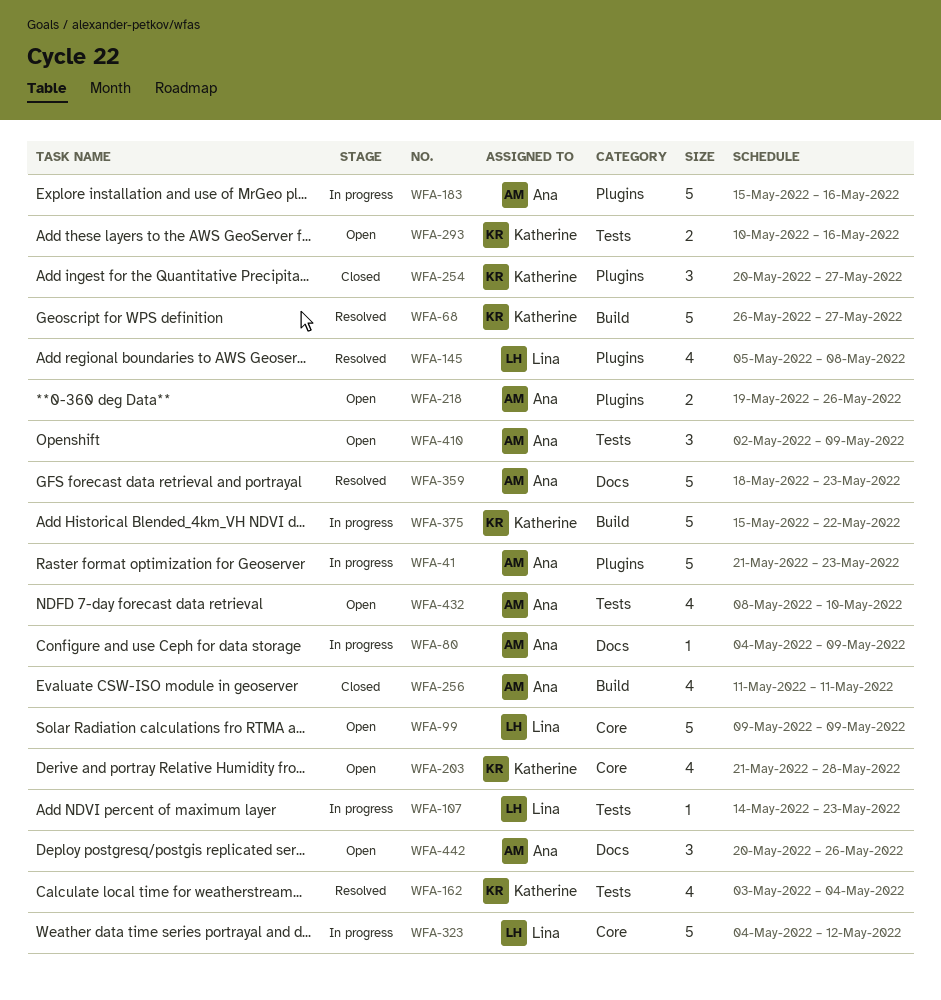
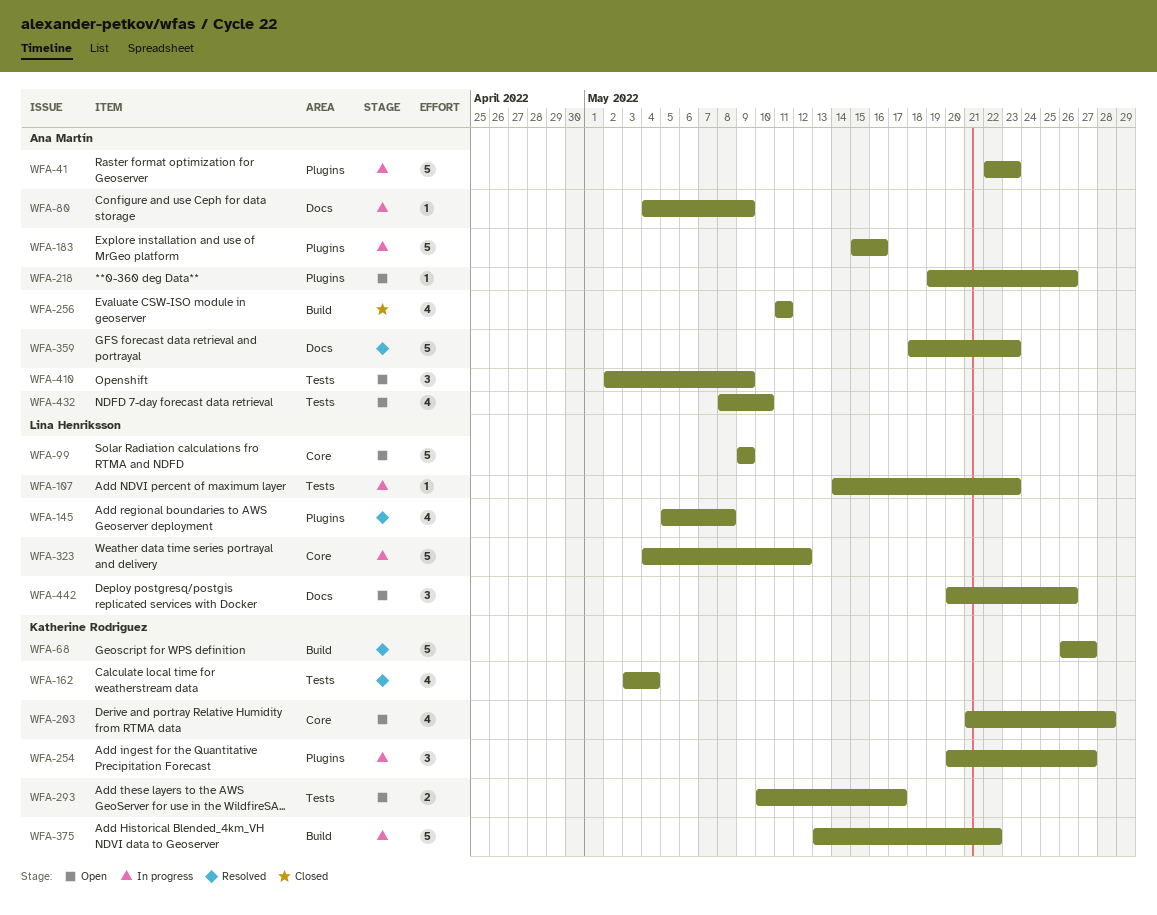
WFA-41, start: May 21 -> May 22
WFA-218, estimate: 2 -> 1
WFA-254, status: Closed -> In progress
WFA-293, due: May 16 -> May 17
WFA-375, start: May 15 -> May 13
WFA-442, owner: Ana Martín -> Lina Henriksson

